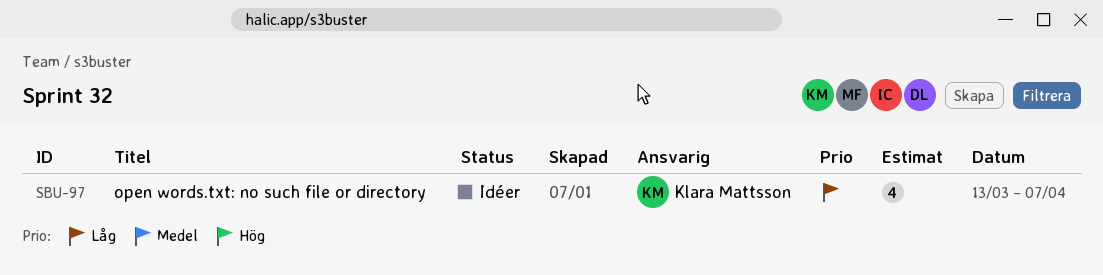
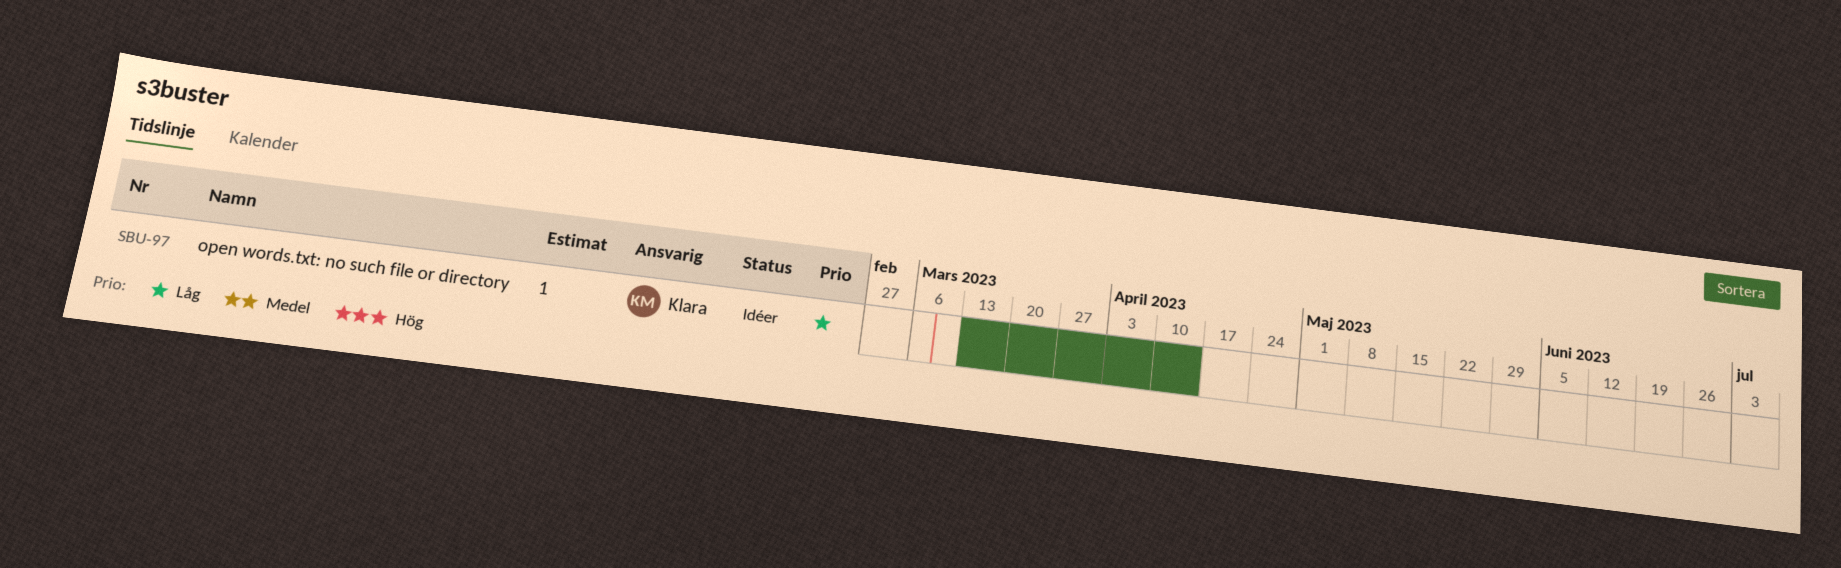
SBU-97, estimate: 4 -> 1
SBU-97, due: Apr 7 -> Apr 14

